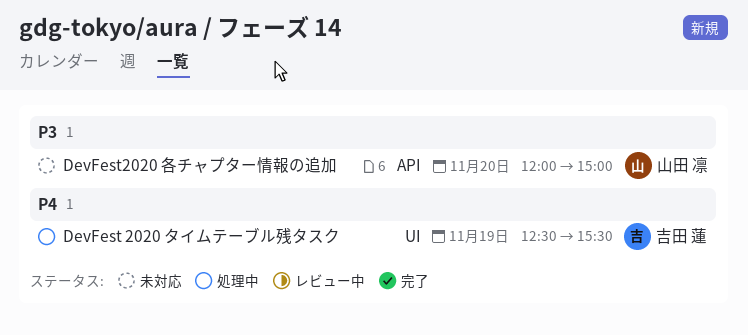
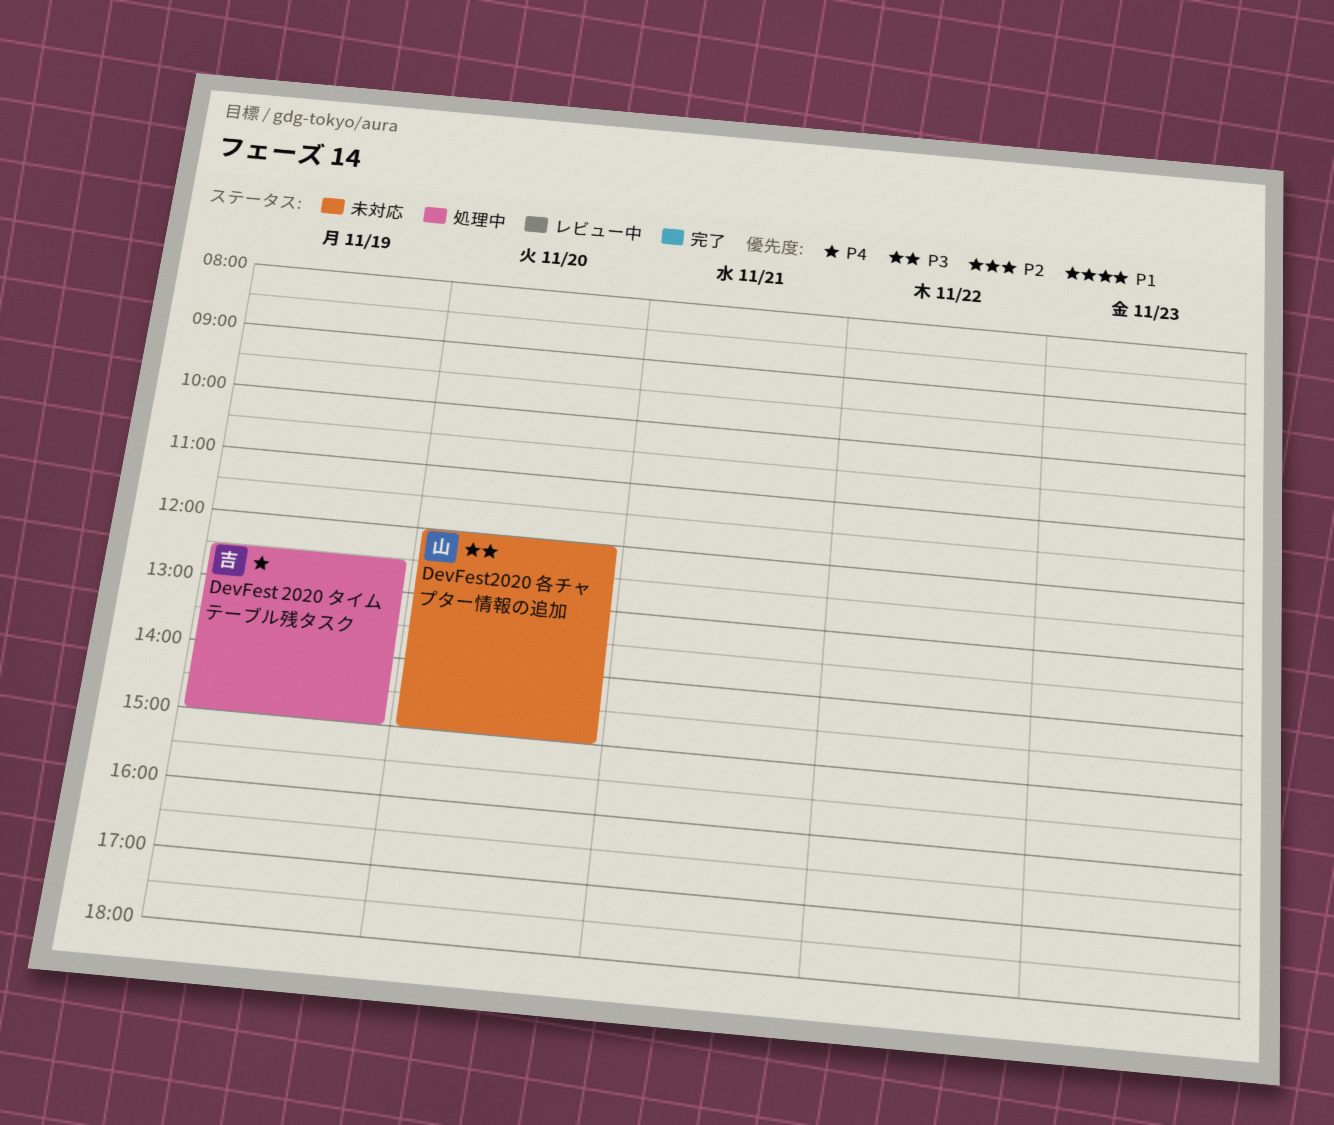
DevFest 2020 タイムテーブル残タスク, ends: 15:30 -> 15:00

